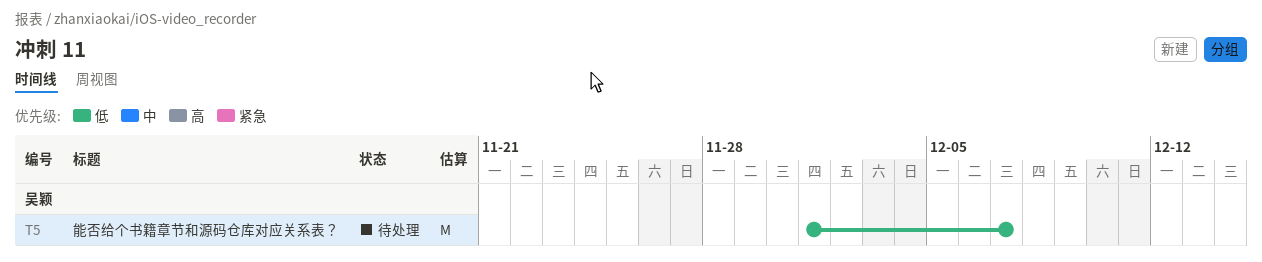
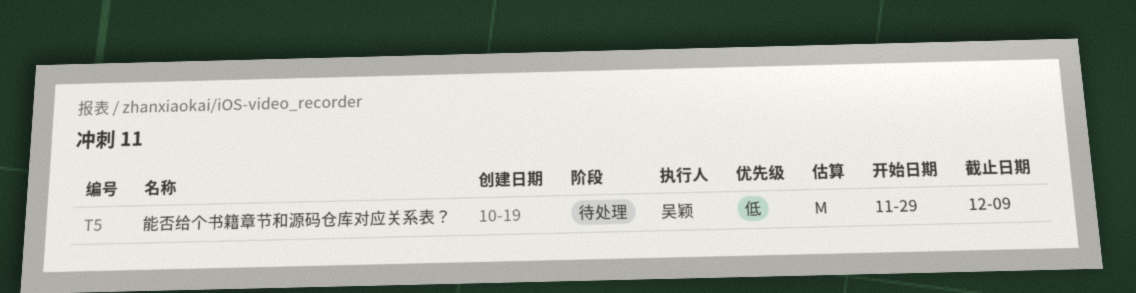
T5, start: Dec 1 -> Nov 29
T5, due: Dec 7 -> Dec 9

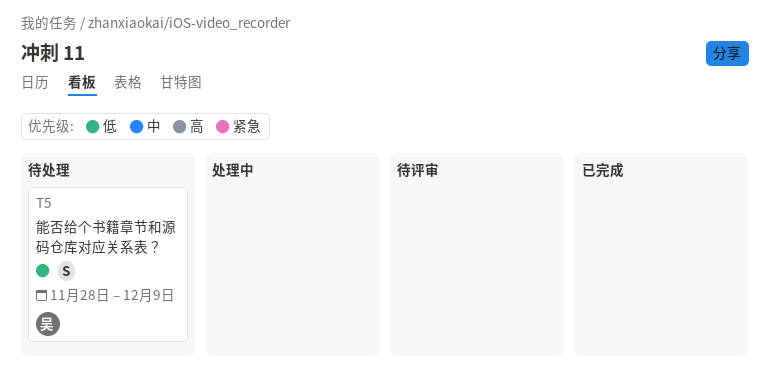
T5, estimate: M -> S
T5, start: Nov 29 -> Nov 28

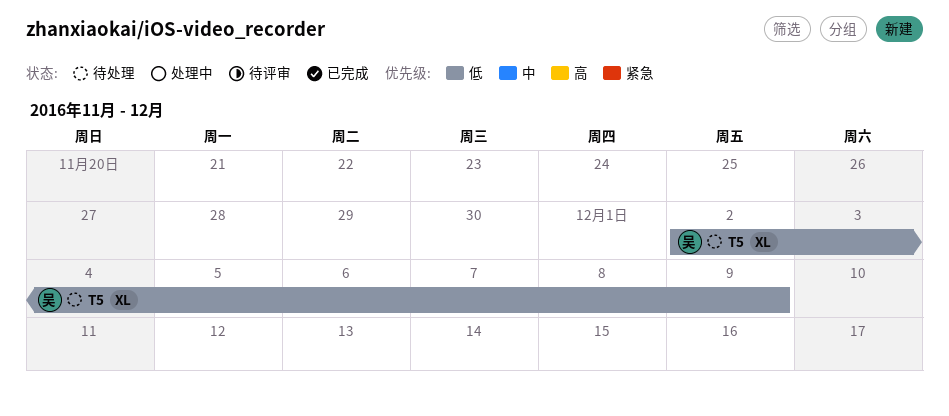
T5, estimate: S -> XL
T5, start: Nov 28 -> Dec 2

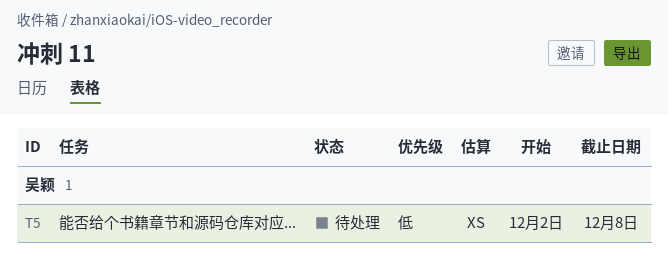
T5, estimate: XL -> XS
T5, due: Dec 9 -> Dec 8

